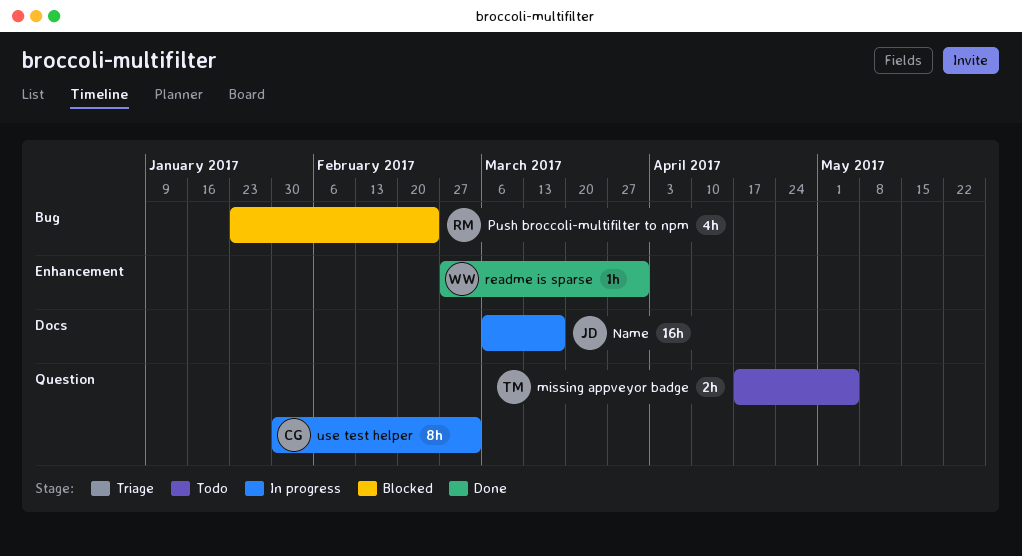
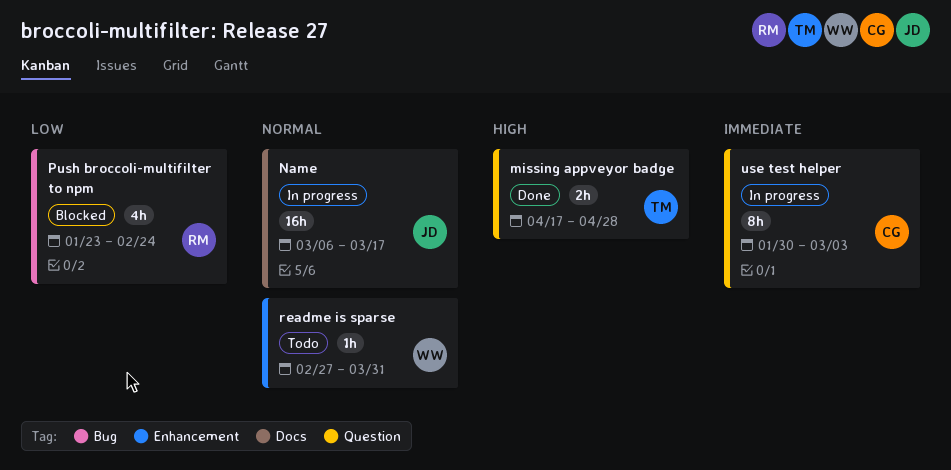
missing appveyor badge, status: Todo -> Done
missing appveyor badge, due: May 5 -> Apr 28
readme is sparse, status: Done -> Todo

